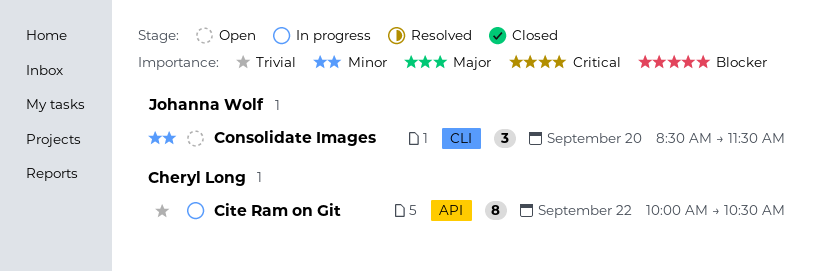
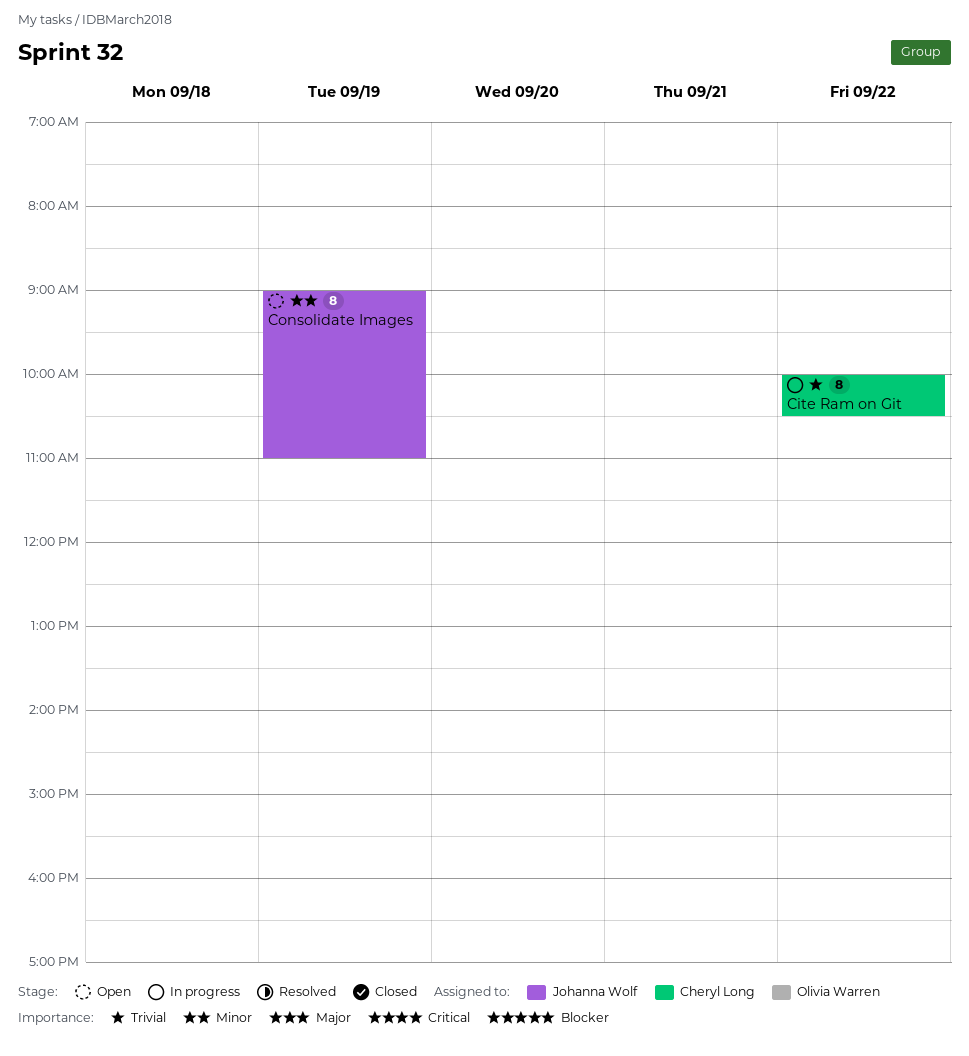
Consolidate Images, estimate: 3 -> 8
Consolidate Images, day: Sep 20 -> Sep 19
Consolidate Images, begins: 08:30 -> 09:00
Consolidate Images, ends: 11:30 -> 11:00

